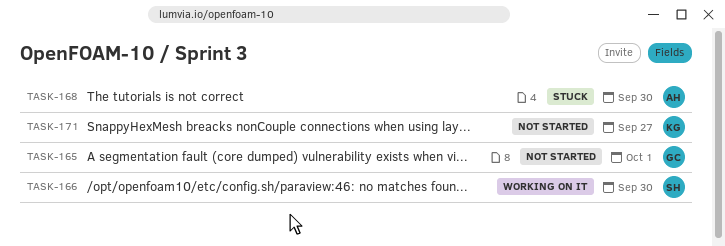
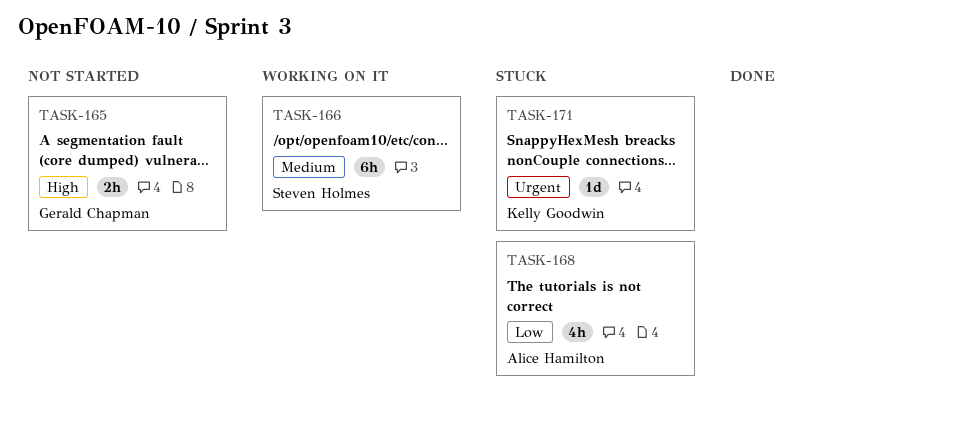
TASK-171, status: Not started -> Stuck

